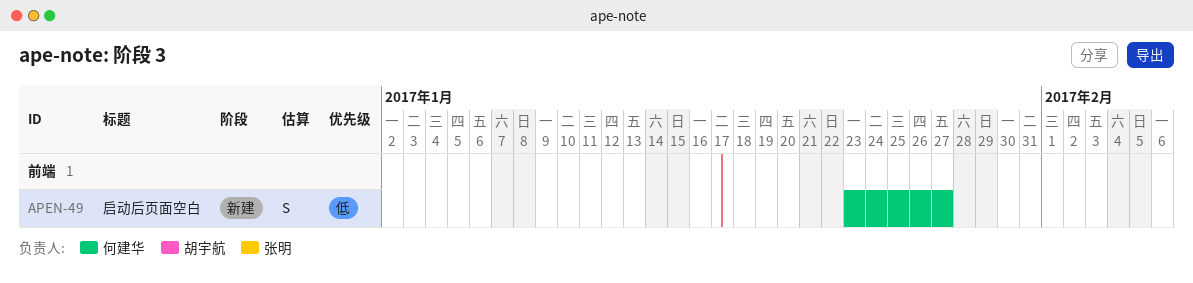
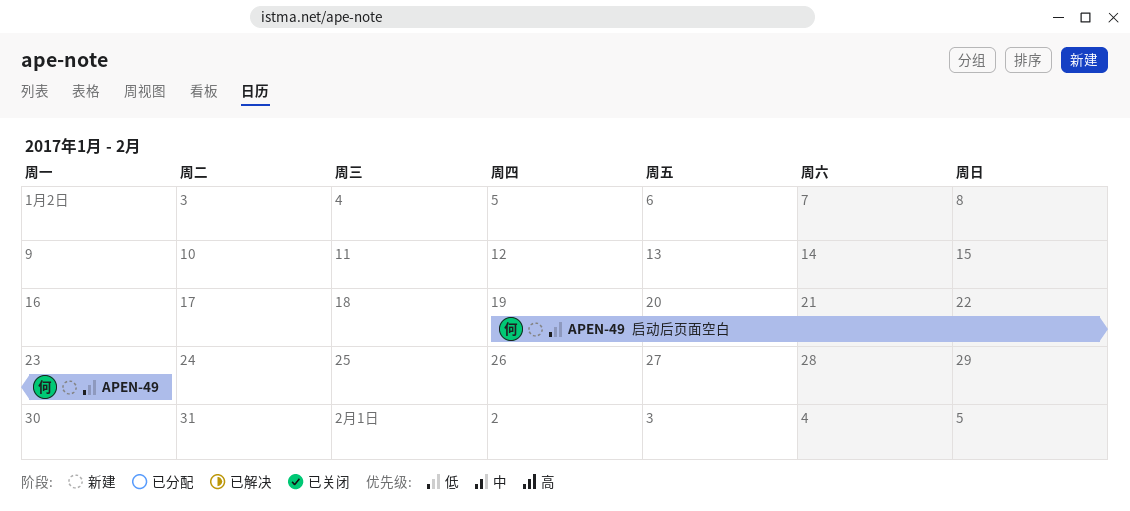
APEN-49, start: Jan 23 -> Jan 19
APEN-49, due: Jan 27 -> Jan 23

